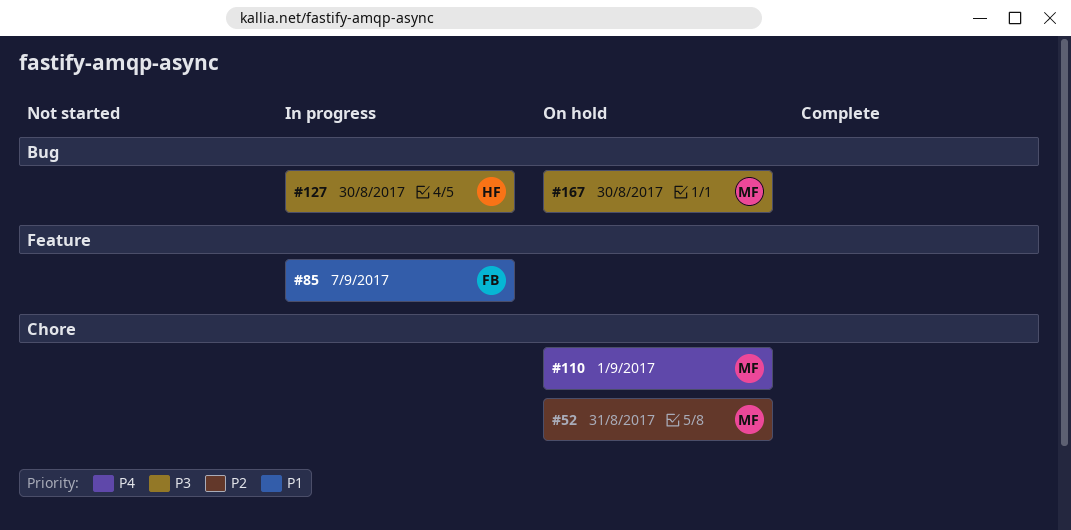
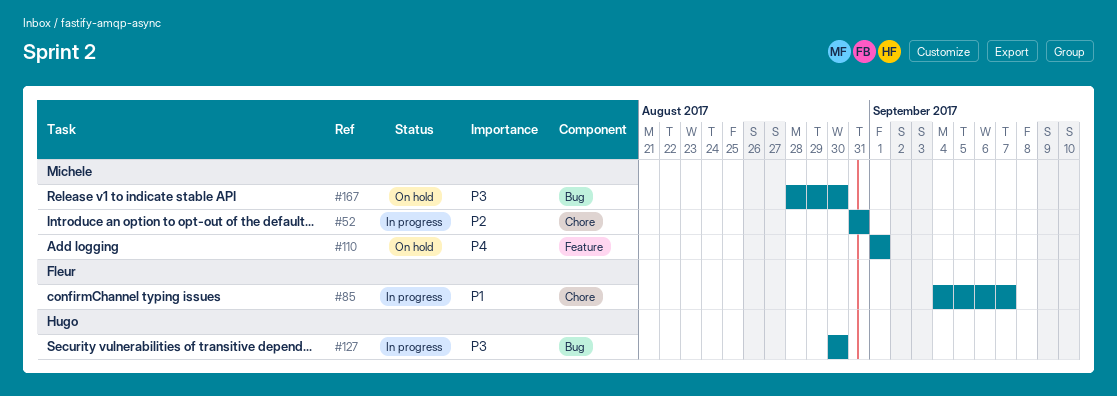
#52, status: On hold -> In progress
#85, label: Feature -> Chore
#110, label: Chore -> Feature

